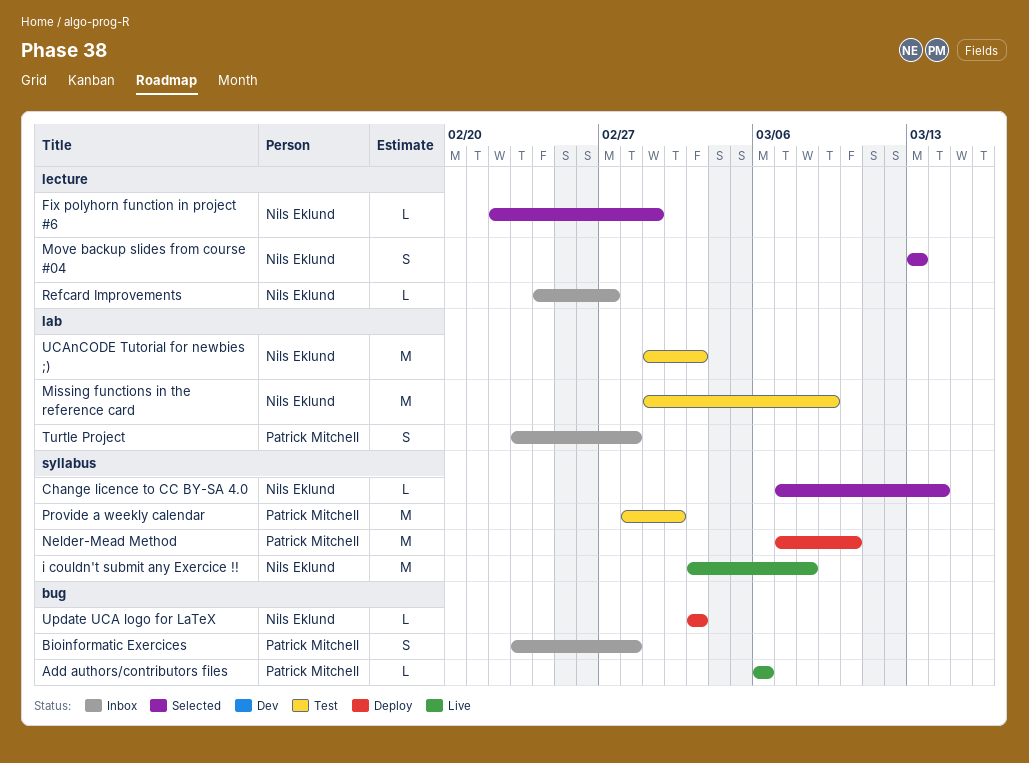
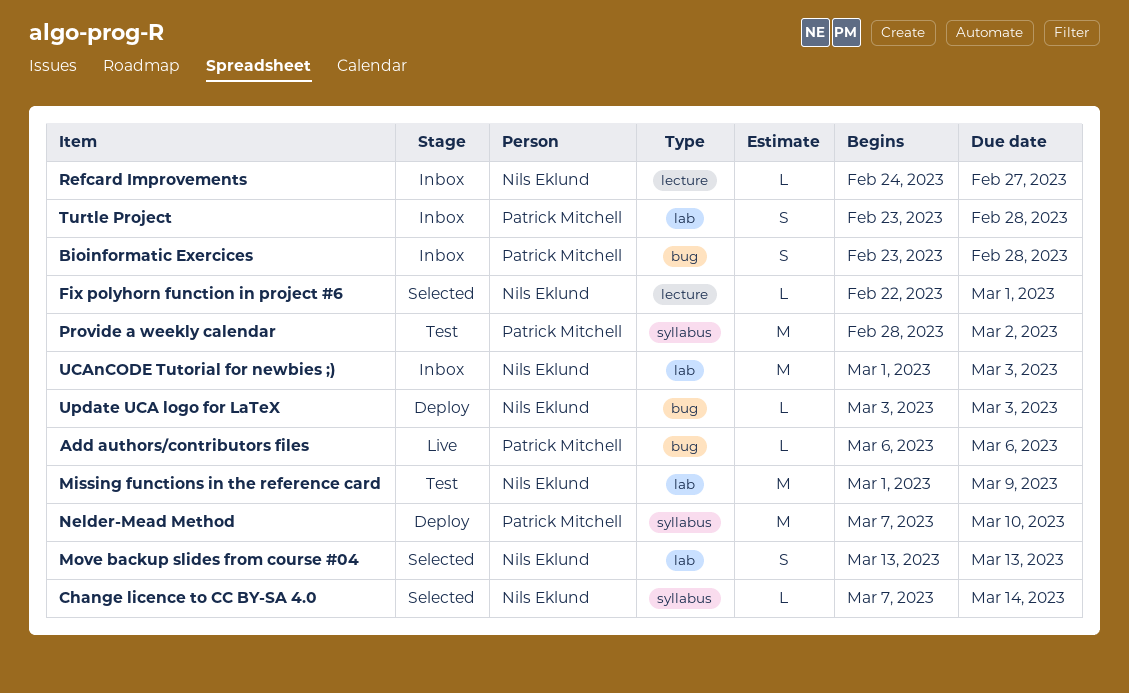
i couldn't submit any Exercice !!: present -> none
Move backup slides from course #04, label: lecture -> lab
UCAnCODE Tutorial for newbies ;), status: Test -> Inbox

